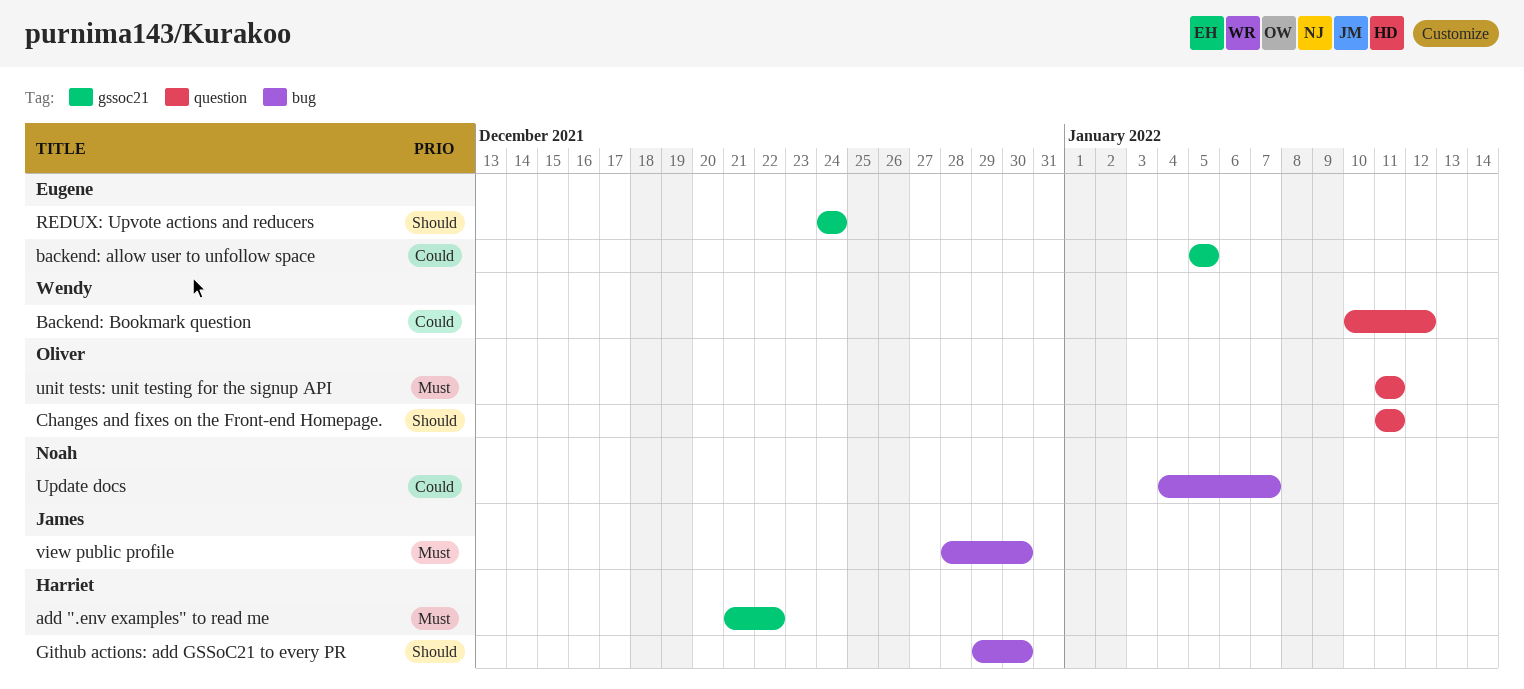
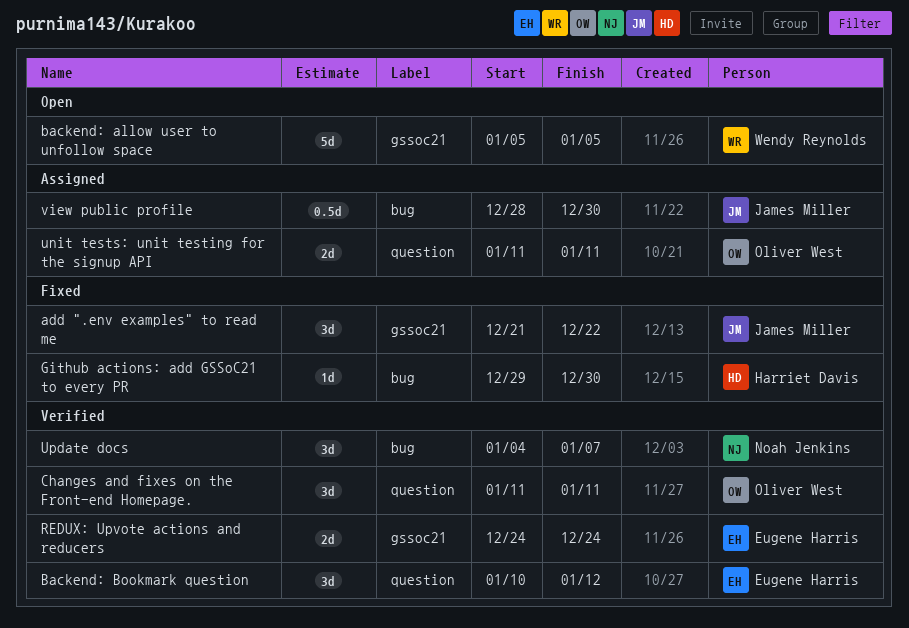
add ".env examples" to read me, owner: Harriet Davis -> James Miller
backend: allow user to unfollow space, owner: Eugene Harris -> Wendy Reynolds
Backend: Bookmark question, owner: Wendy Reynolds -> Eugene Harris

